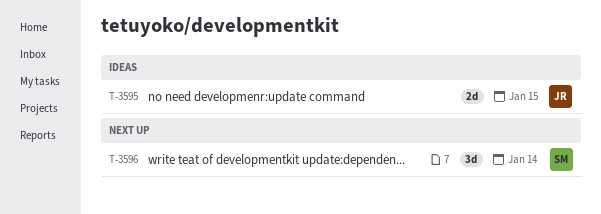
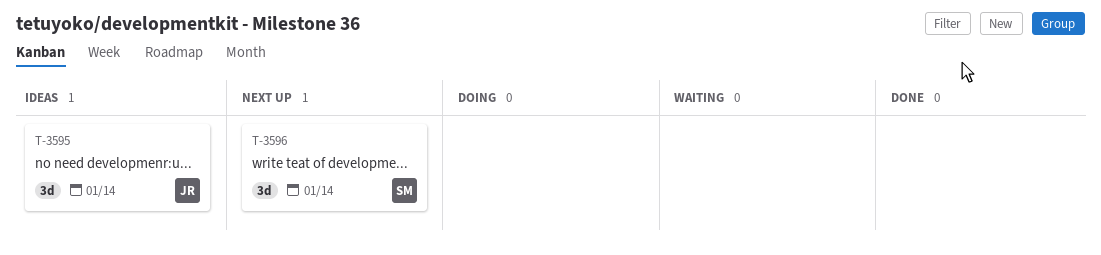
T-3595, estimate: 2d -> 3d
T-3595, due: Jan 15 -> Jan 14

